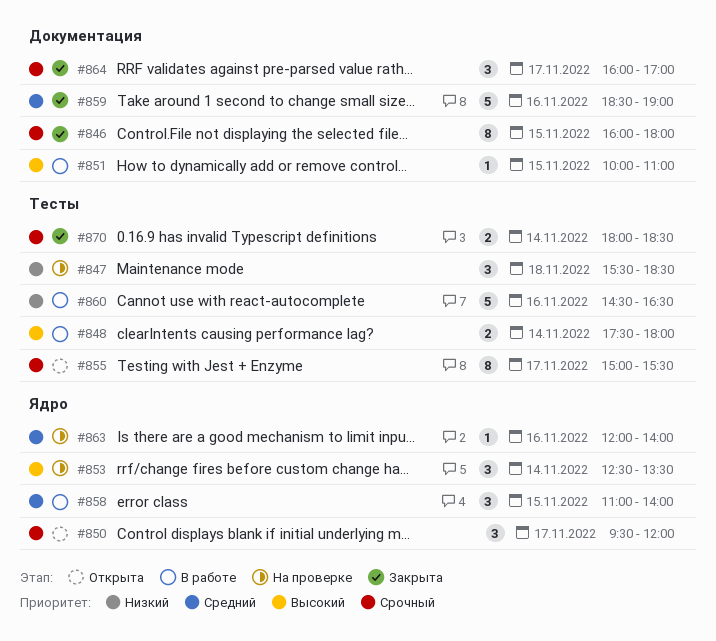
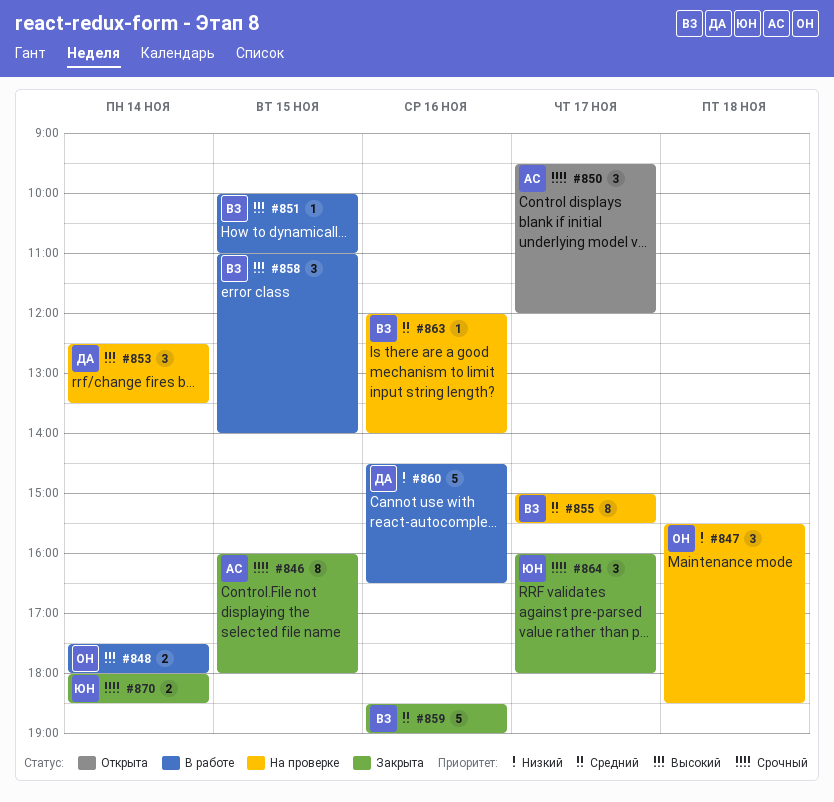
#855, status: Открыта -> На проверке
#855, priority: Срочный -> Средний
#858, priority: Средний -> Высокий
#864, ends: 17:00 -> 18:00

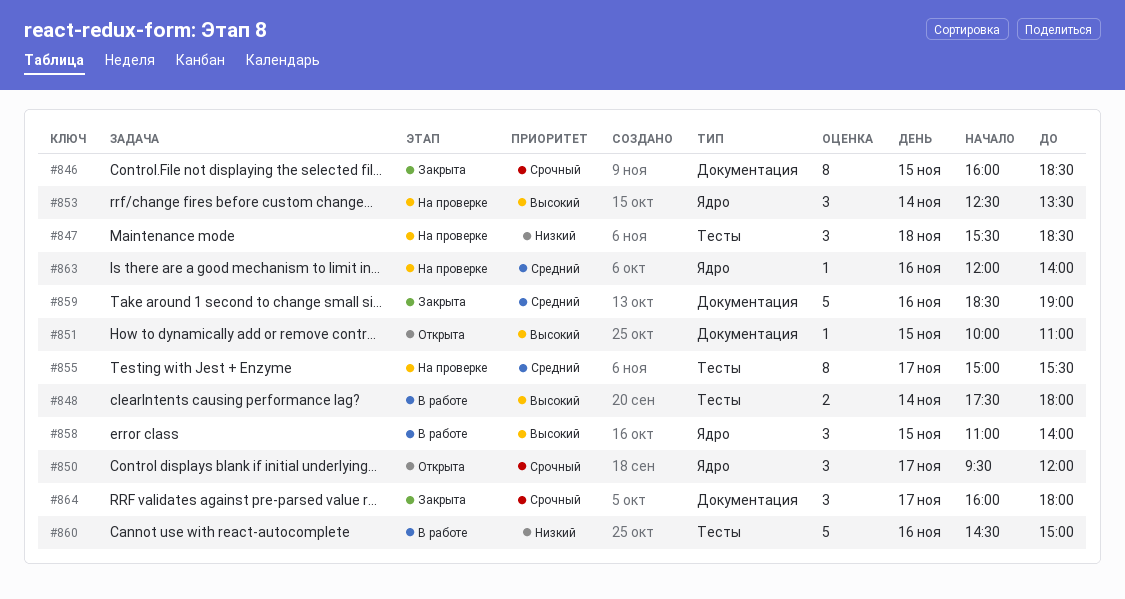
#846, ends: 18:00 -> 18:30
#851, status: В работе -> Открыта
#860, ends: 16:30 -> 15:00
#870: present -> none

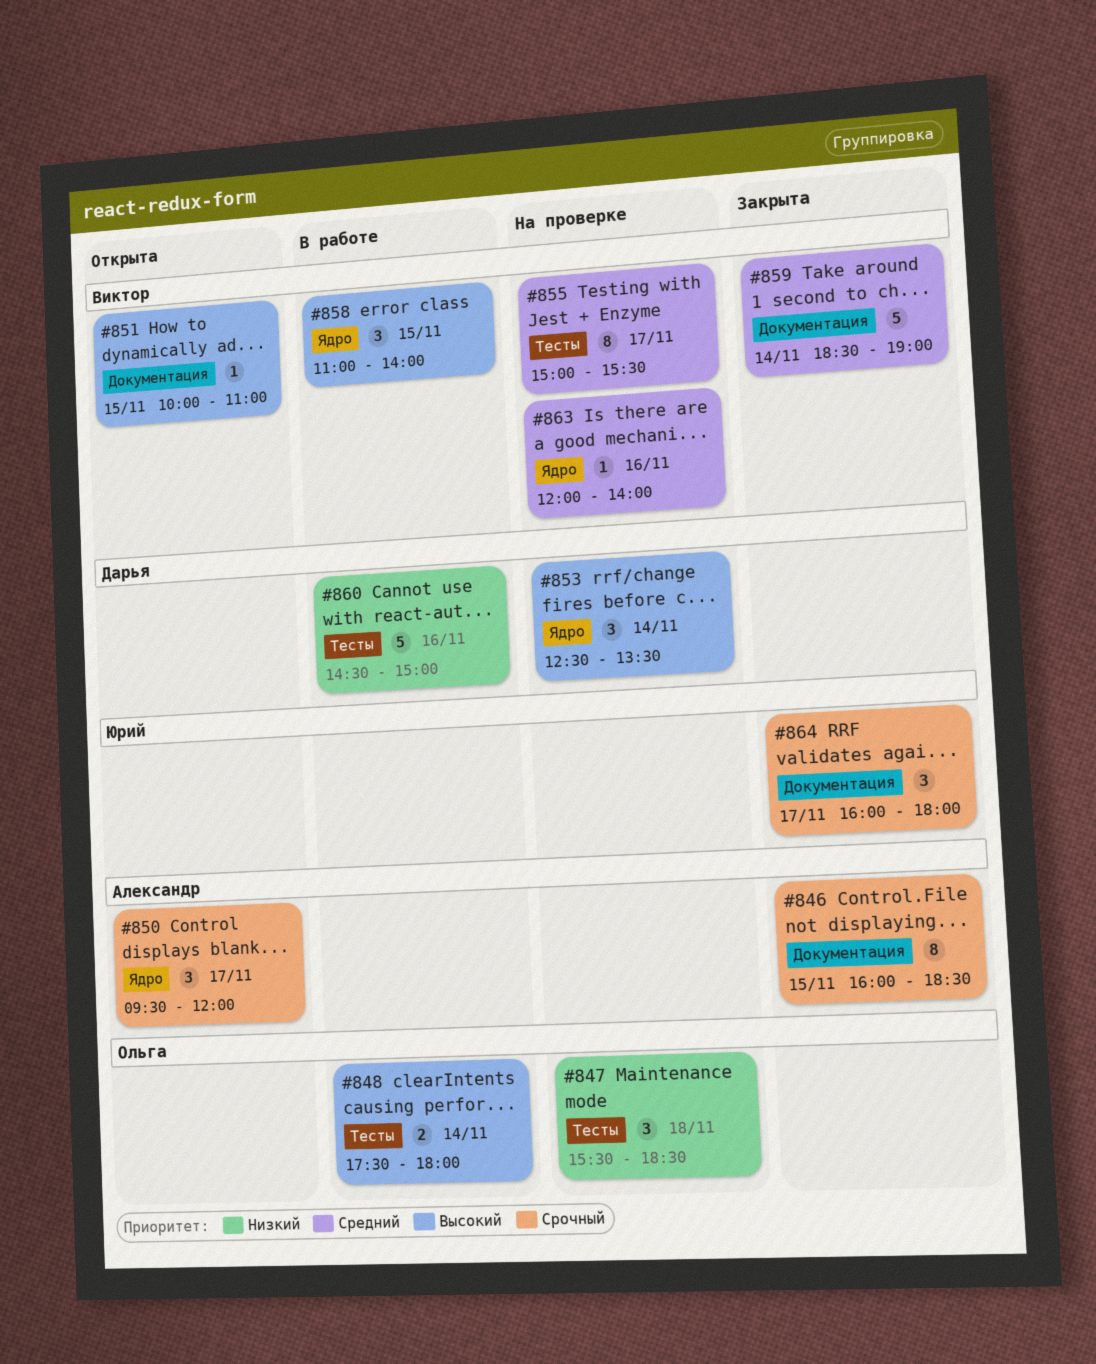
#859, day: Nov 16 -> Nov 14

